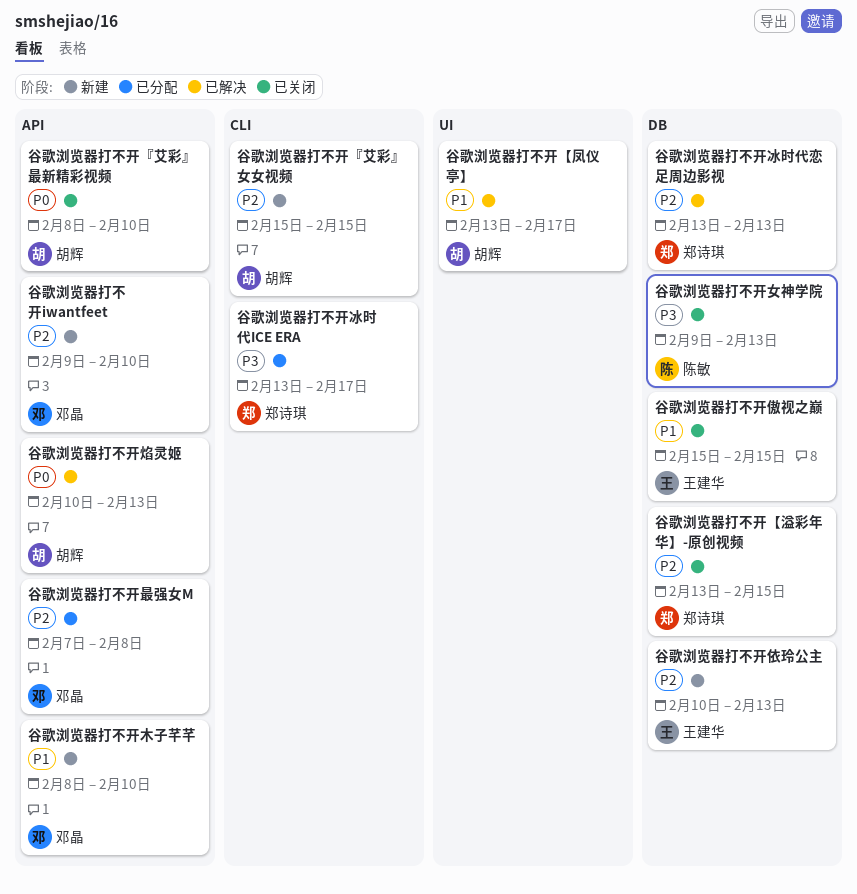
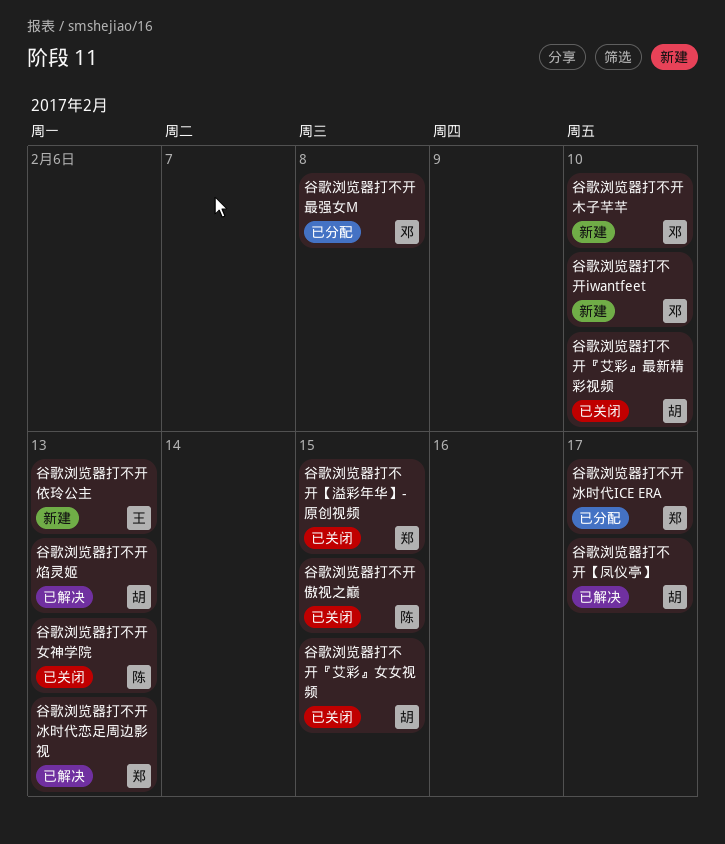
谷歌浏览器打不开『艾彩』女女视频, status: 新建 -> 已关闭
谷歌浏览器打不开傲视之巅, owner: 王建华 -> 陈敏

